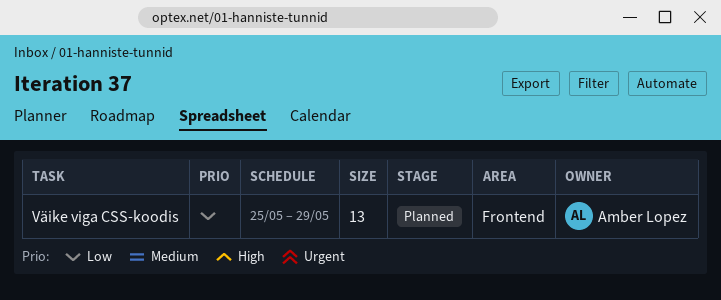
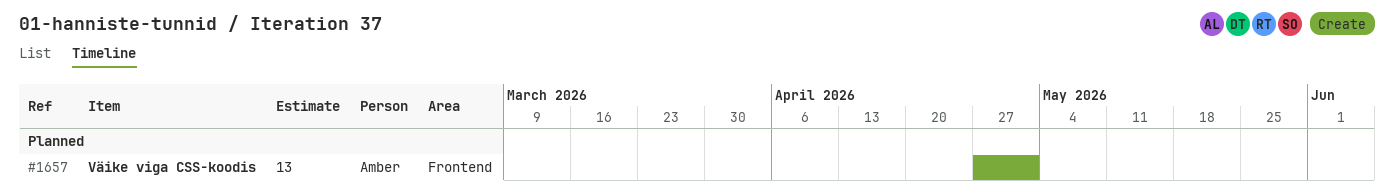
Väike viga CSS-koodis, start: May 25 -> Apr 27
Väike viga CSS-koodis, due: May 29 -> May 1

